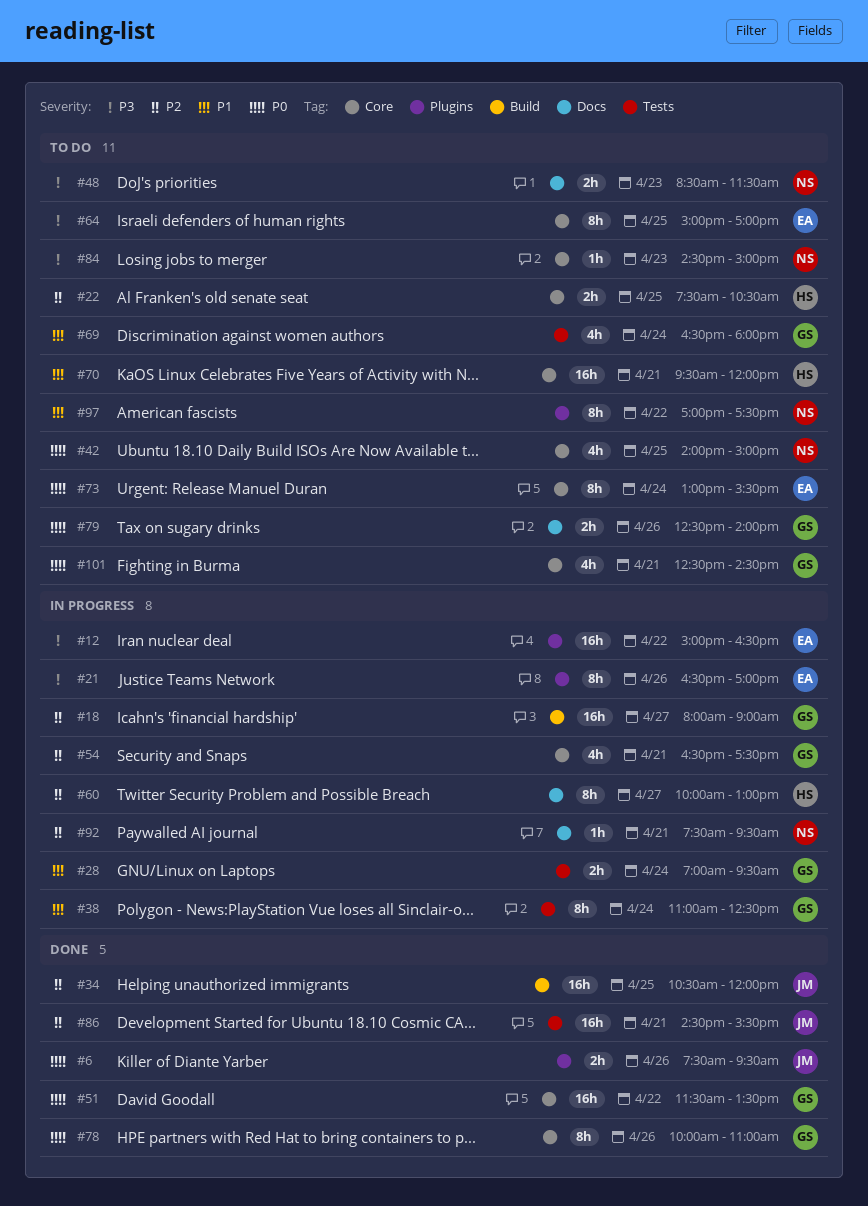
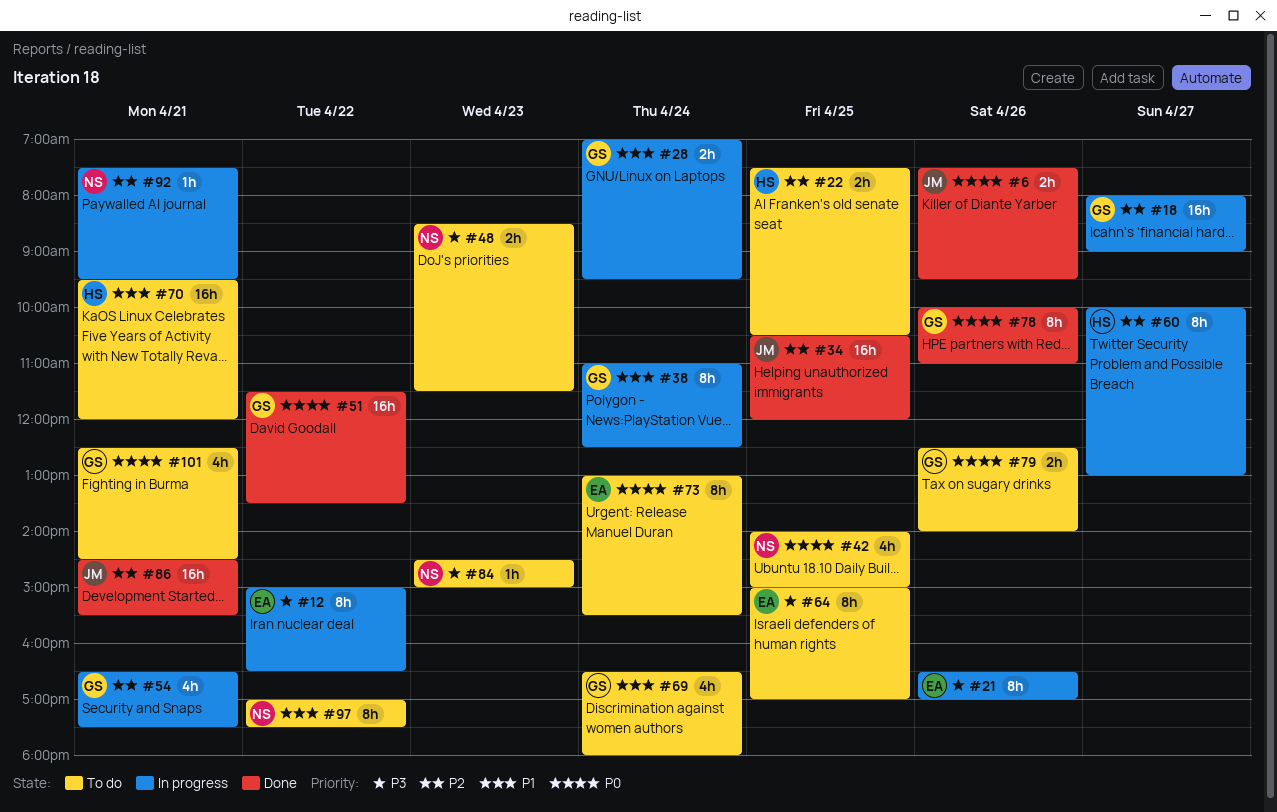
#12, estimate: 16h -> 8h

